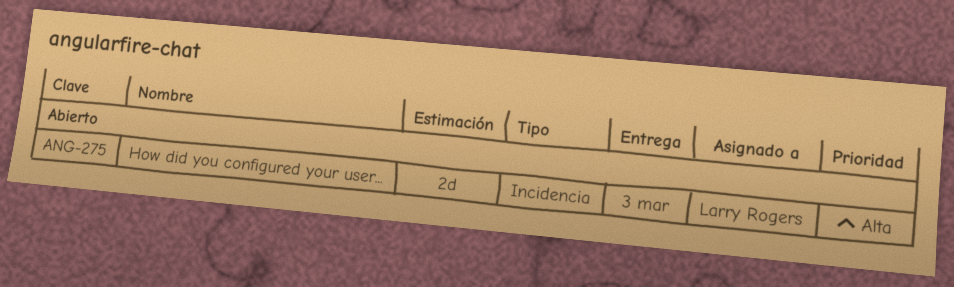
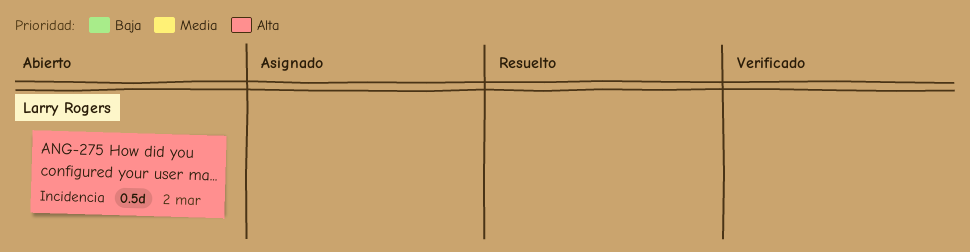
ANG-275, estimate: 2d -> 0.5d
ANG-275, due: Mar 3 -> Mar 2

